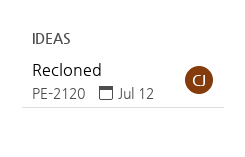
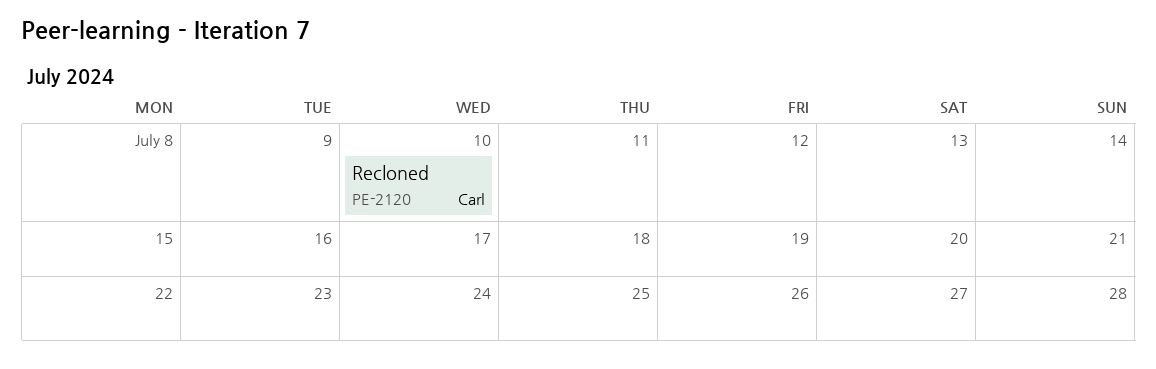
PE-2120, due: Jul 12 -> Jul 10

